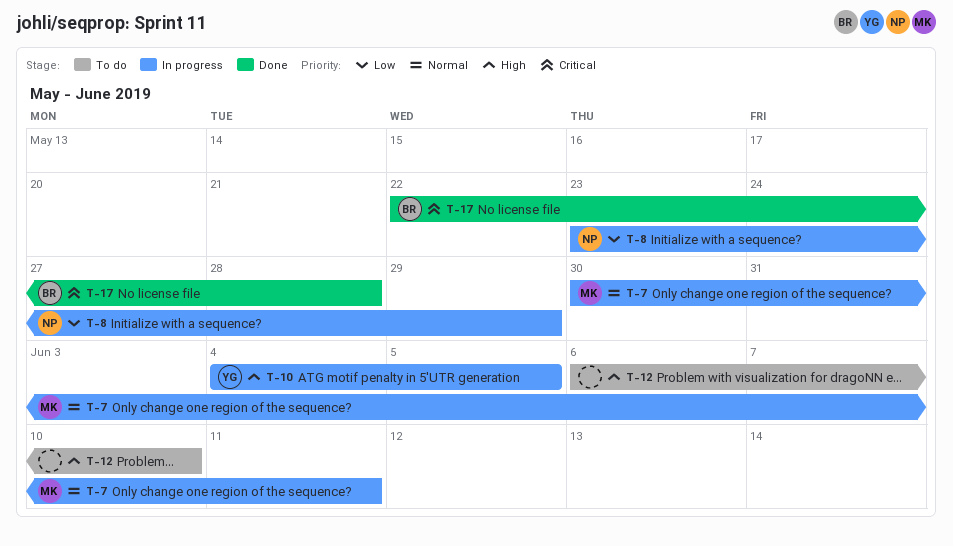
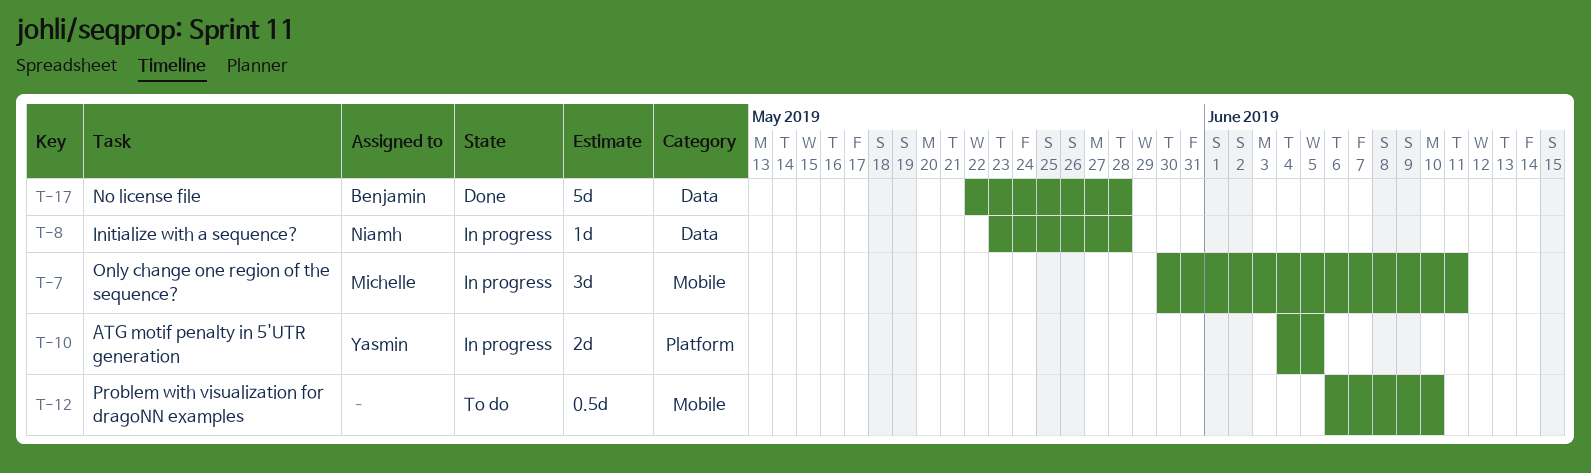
T-8, due: May 29 -> May 28

